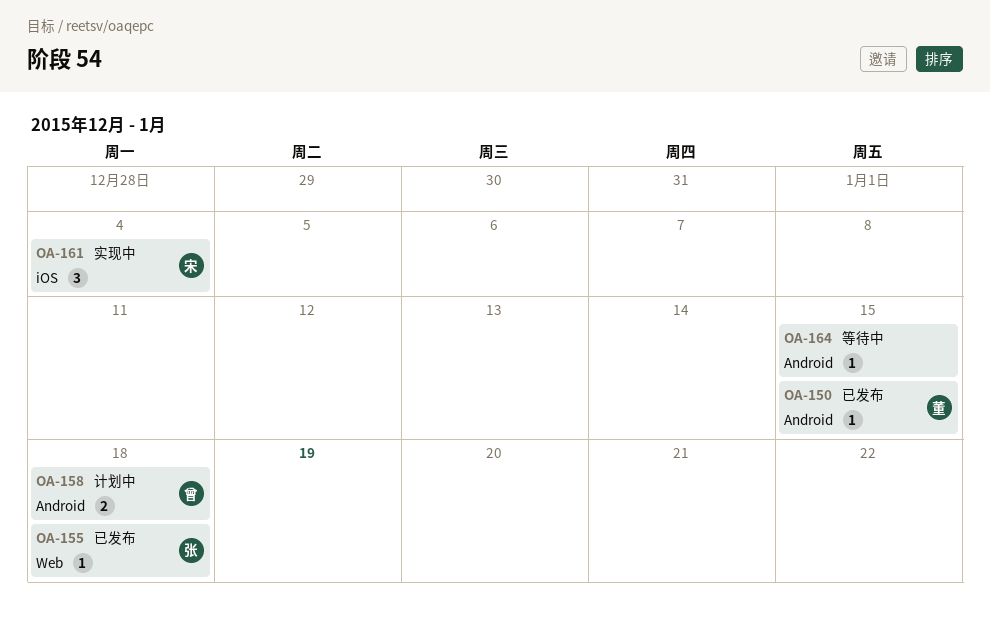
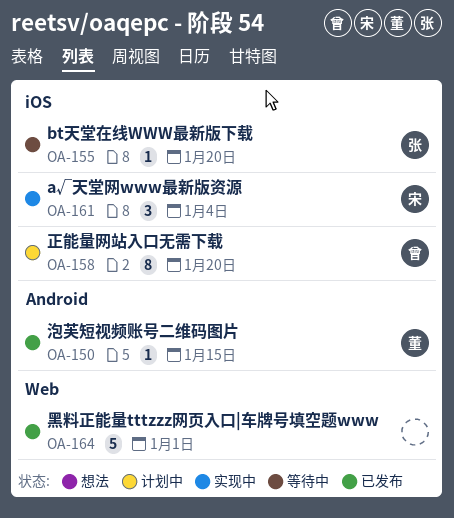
OA-155, status: 已发布 -> 等待中
OA-155, label: Web -> iOS
OA-155, due: Jan 18 -> Jan 20
OA-158, label: Android -> iOS
OA-158, estimate: 2 -> 8
OA-158, due: Jan 18 -> Jan 20
OA-164, status: 等待中 -> 已发布
OA-164, label: Android -> Web
OA-164, estimate: 1 -> 5
OA-164, due: Jan 15 -> Jan 1

